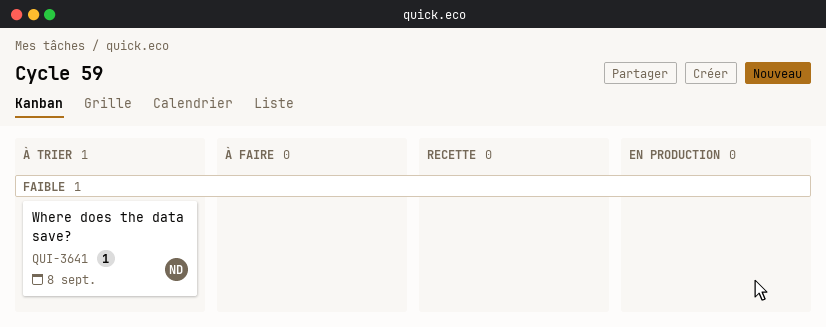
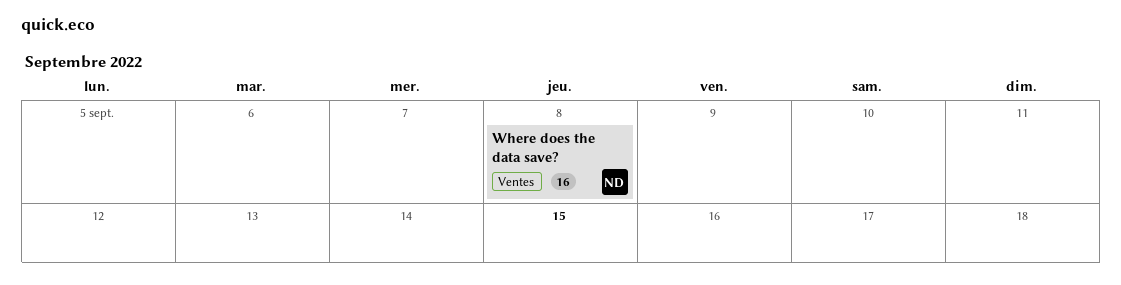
Where does the data save?, estimate: 1 -> 16

